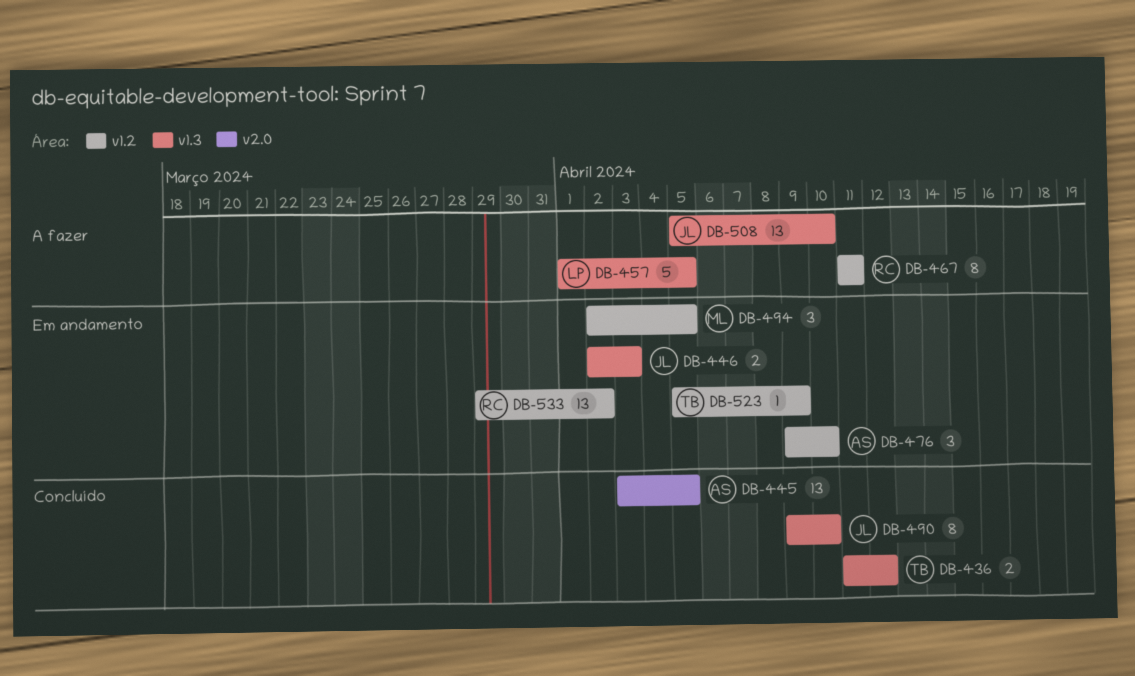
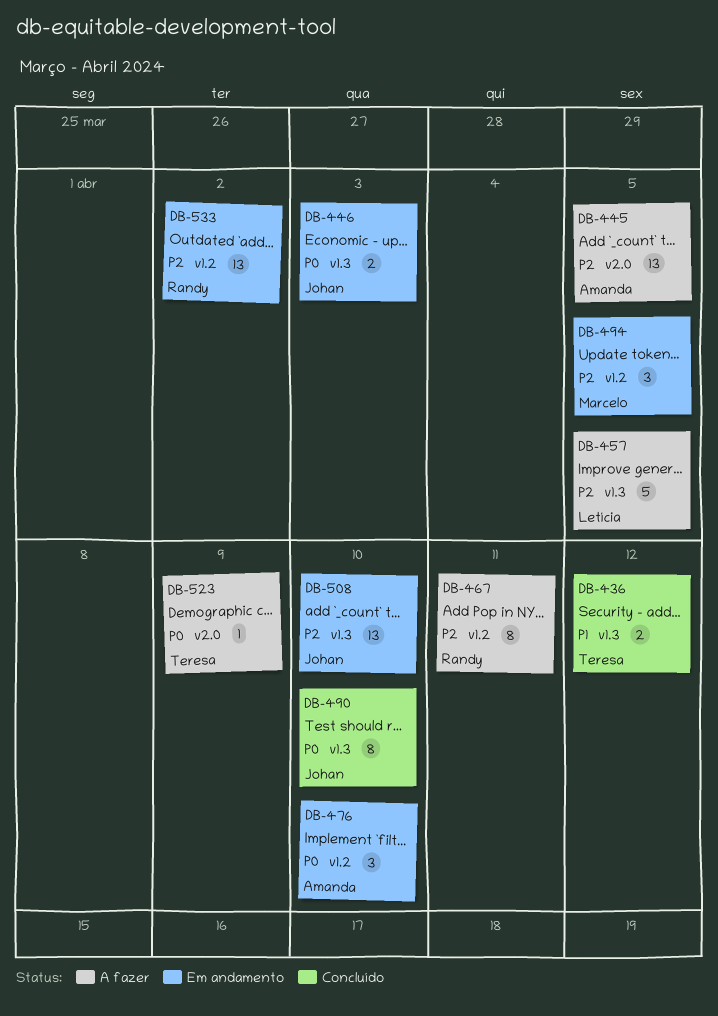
DB-445, status: Concluído -> A fazer
DB-508, status: A fazer -> Em andamento
DB-523, status: Em andamento -> A fazer
DB-523, label: v1.2 -> v2.0

